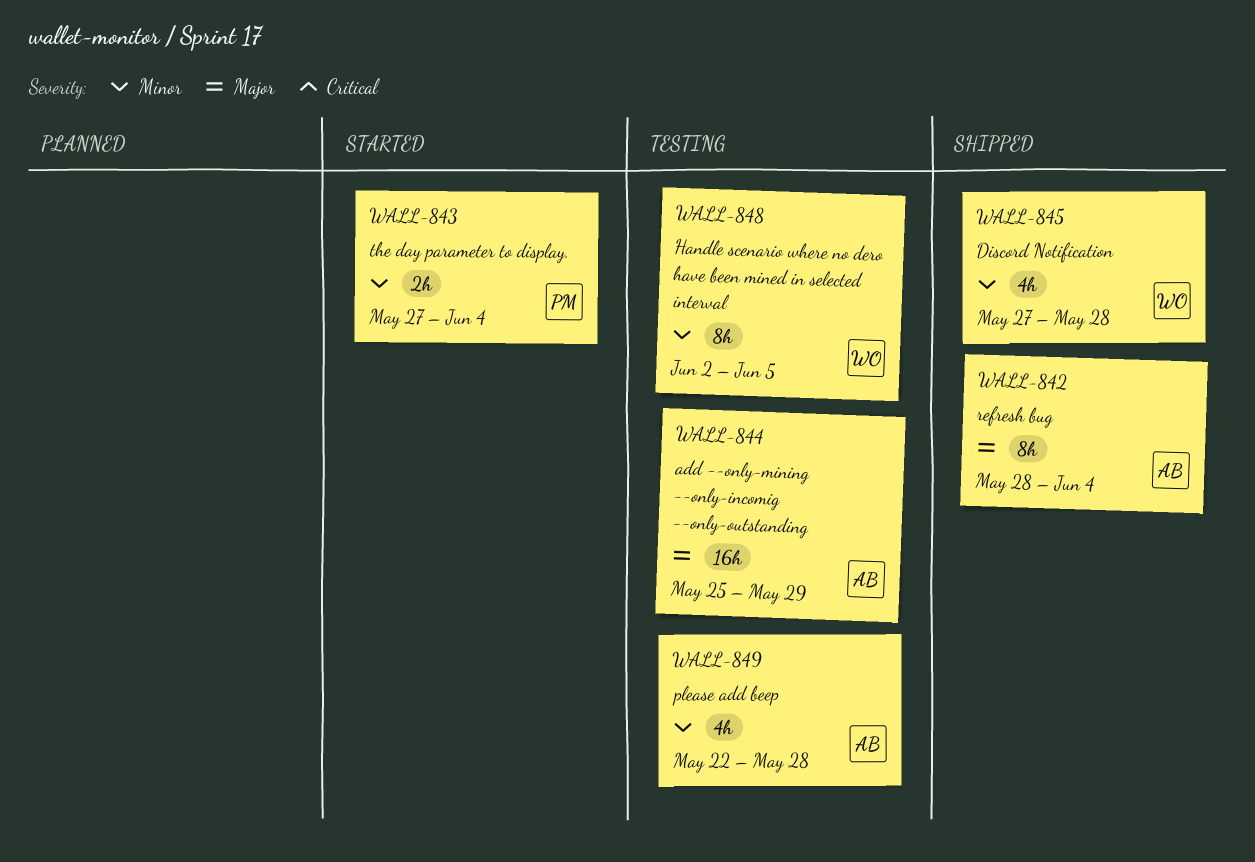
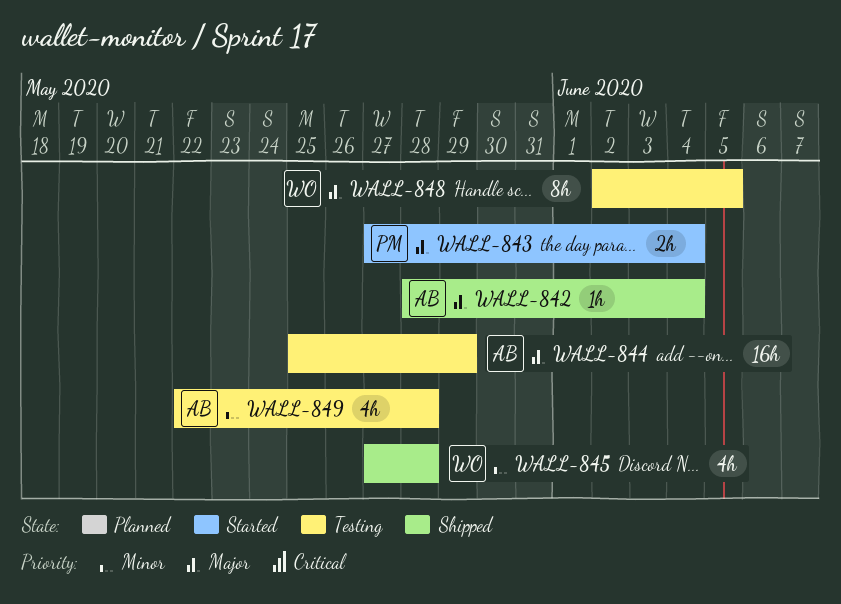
WALL-842, estimate: 8h -> 1h
WALL-843, priority: Minor -> Major
WALL-848, priority: Minor -> Major

